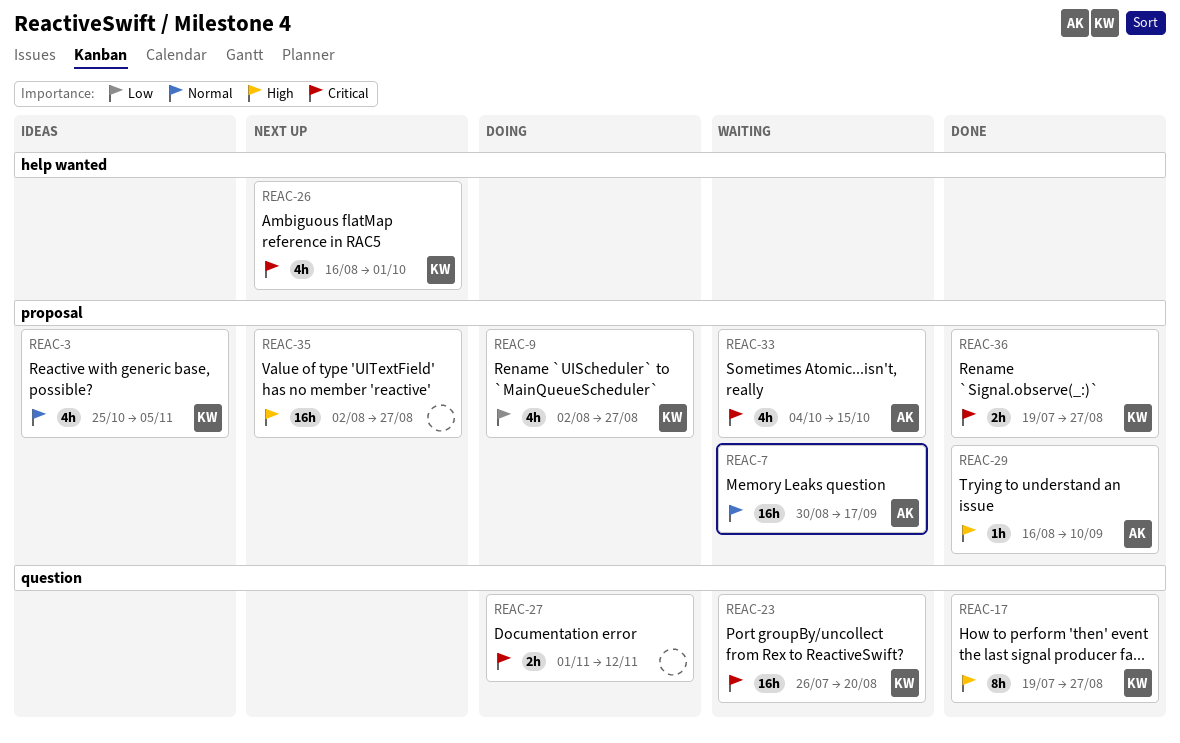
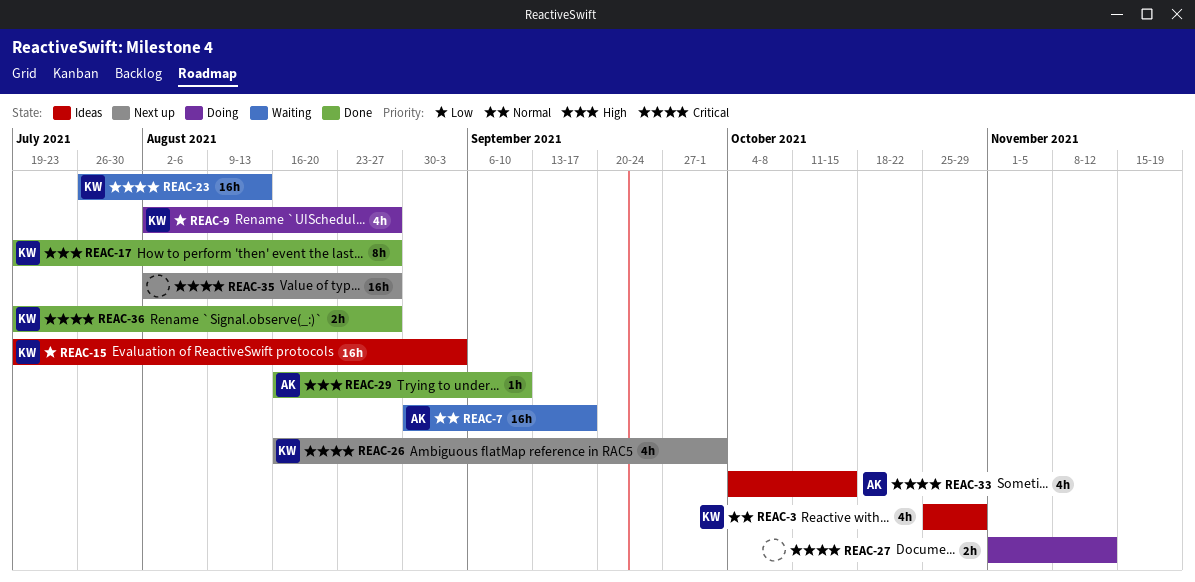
REAC-3, due: Nov 5 -> Oct 29
REAC-15: none -> present
REAC-23, due: Aug 20 -> Aug 13
REAC-33, status: Waiting -> Ideas
REAC-35, priority: High -> Critical

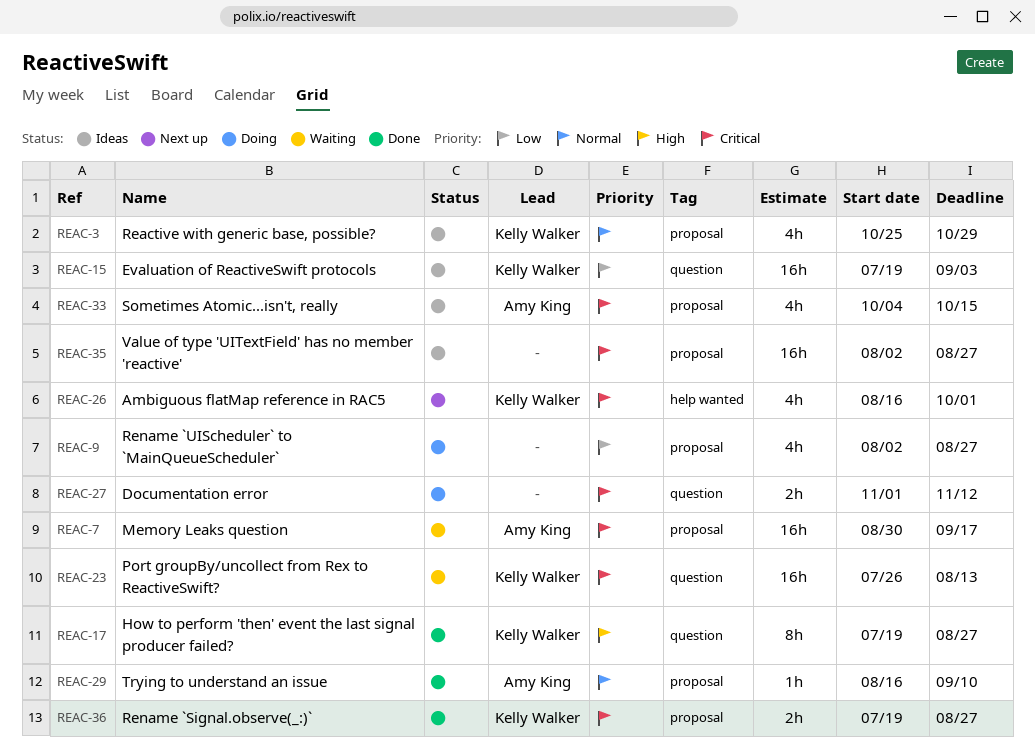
REAC-7, priority: Normal -> Critical
REAC-9, owner: Kelly Walker -> none
REAC-29, priority: High -> Normal
REAC-35, status: Next up -> Ideas

